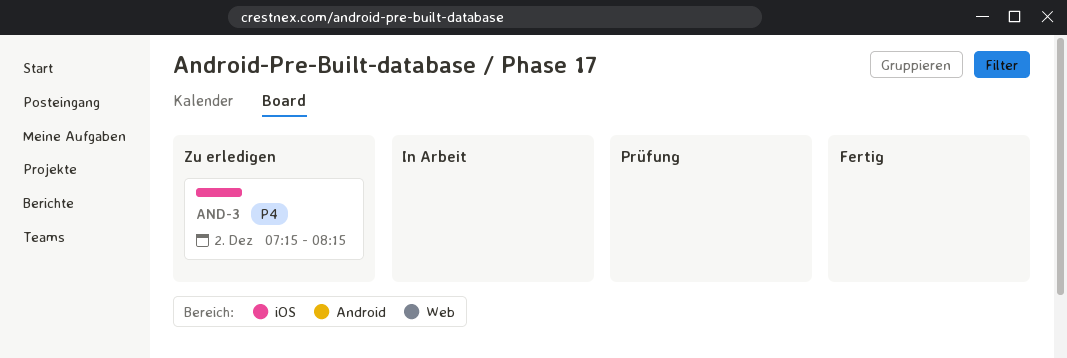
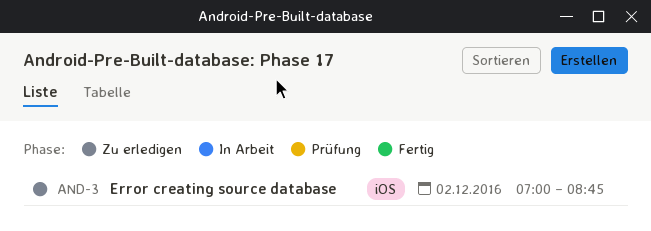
AND-3, begins: 07:15 -> 07:00
AND-3, ends: 08:15 -> 08:45

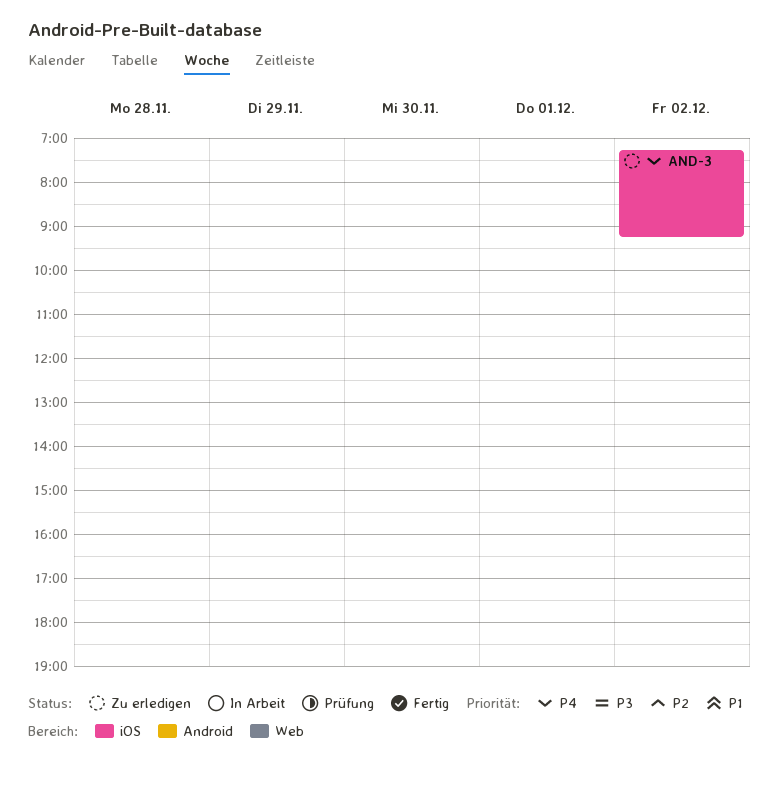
AND-3, begins: 07:00 -> 07:15
AND-3, ends: 08:45 -> 09:15

